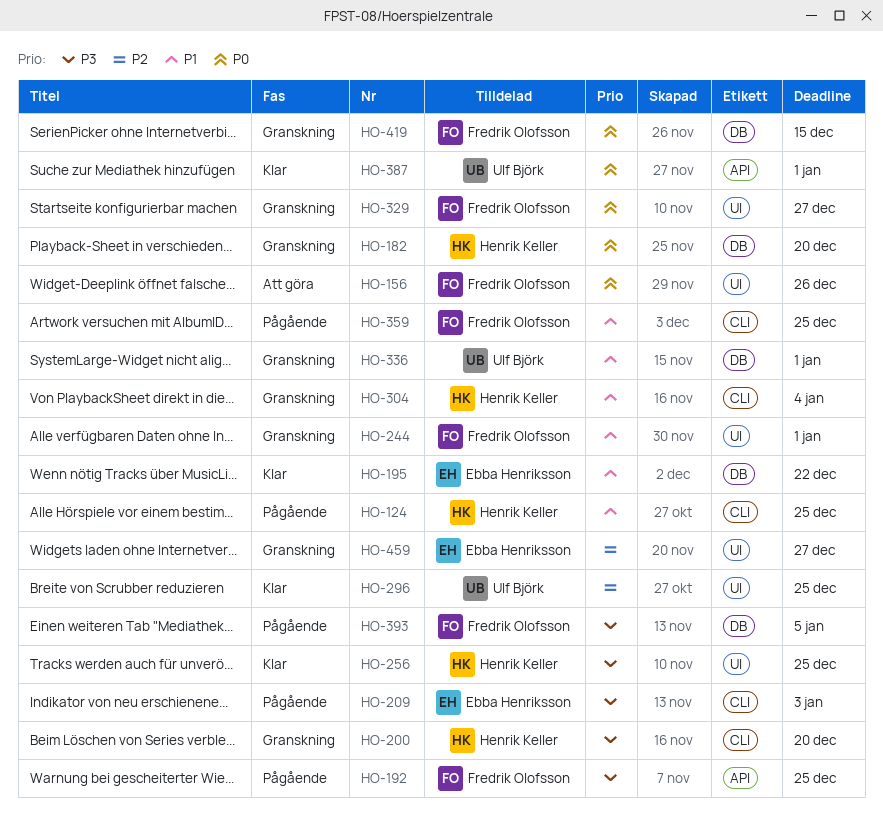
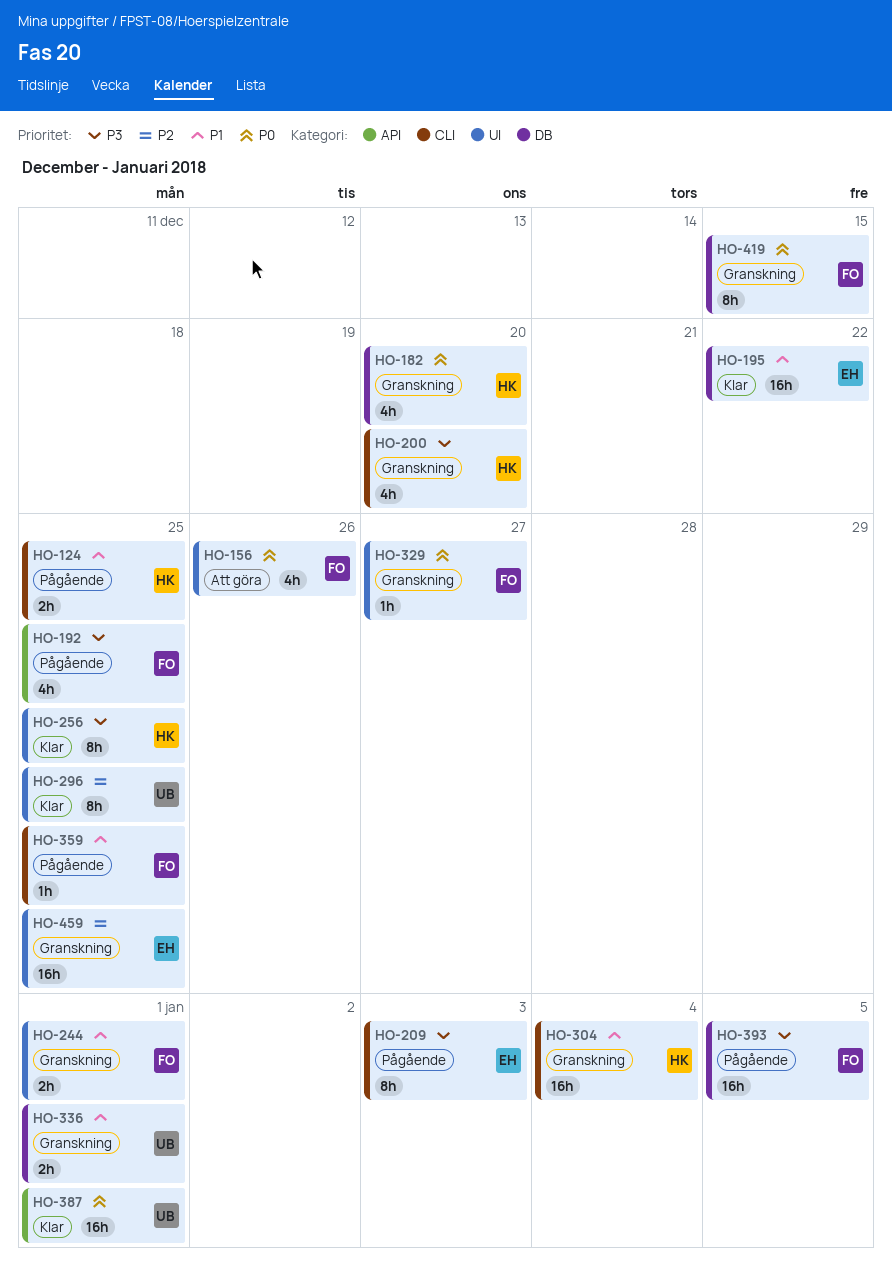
HO-459, due: Dec 27 -> Dec 25

